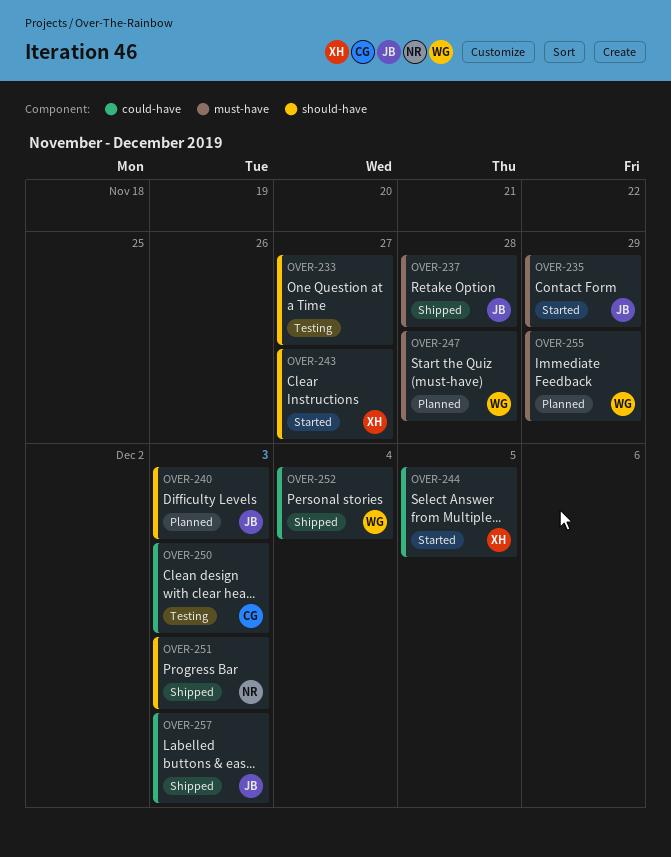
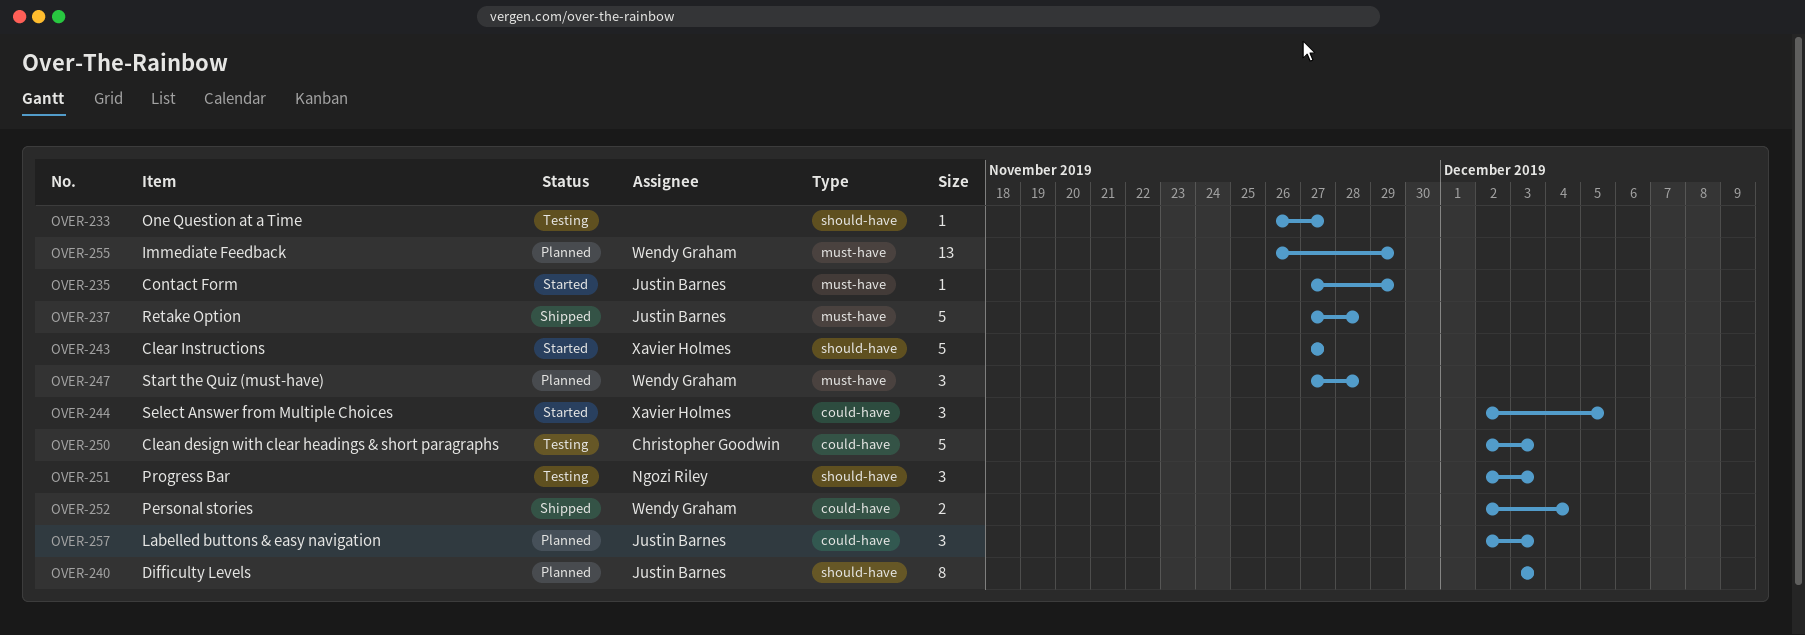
OVER-251, status: Shipped -> Testing
OVER-257, status: Shipped -> Planned

